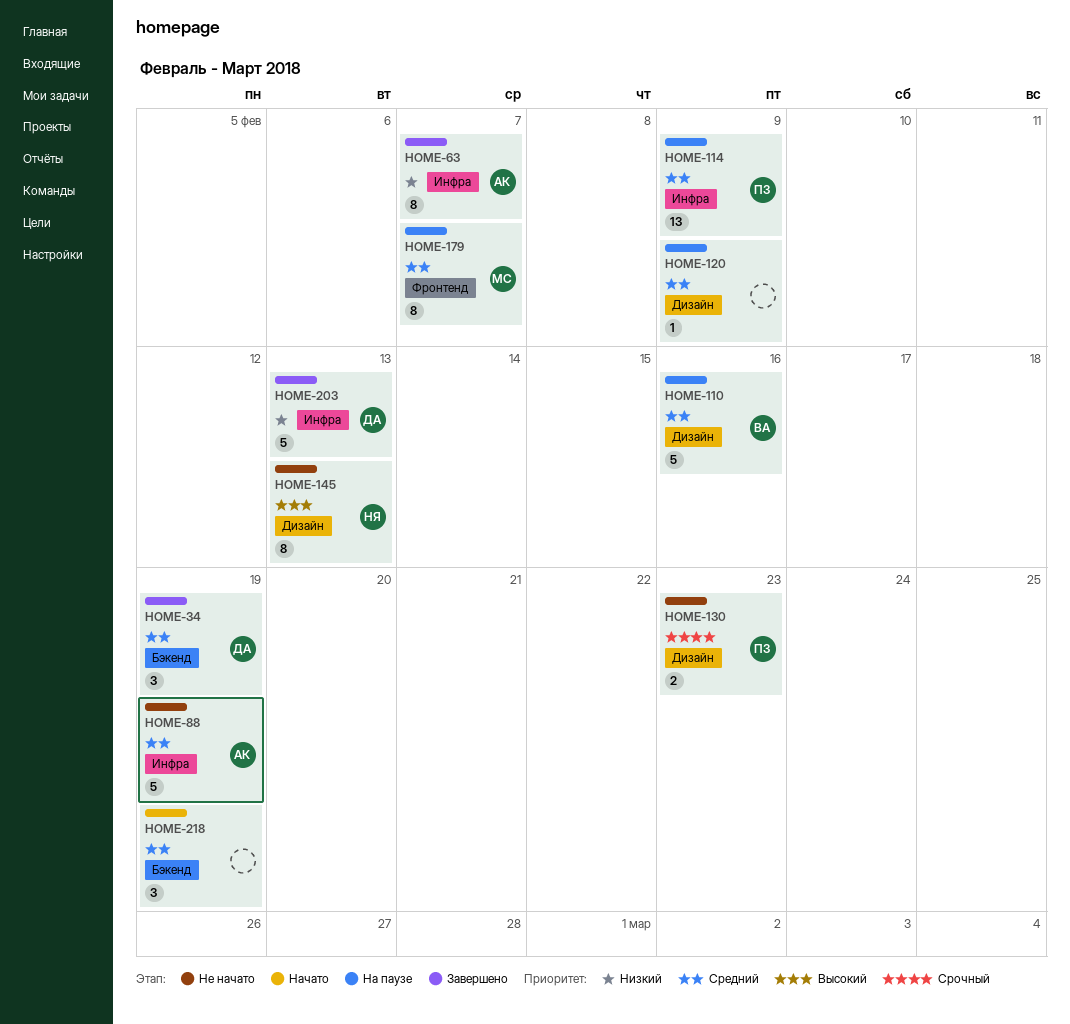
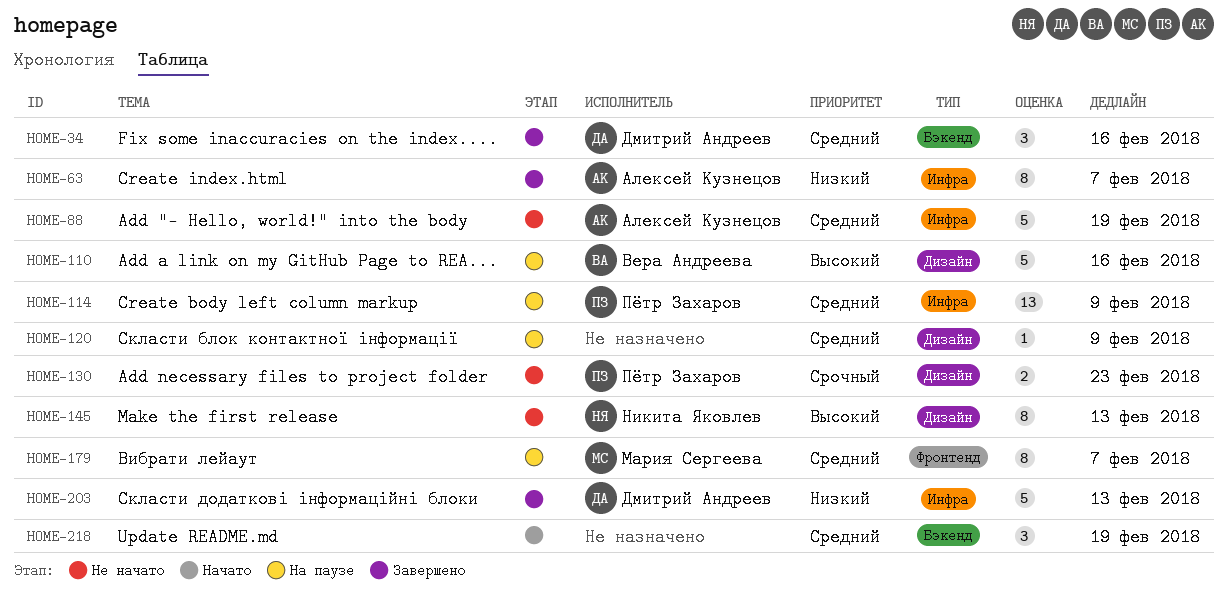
HOME-34, due: Feb 19 -> Feb 16
HOME-110, priority: Средний -> Высокий

